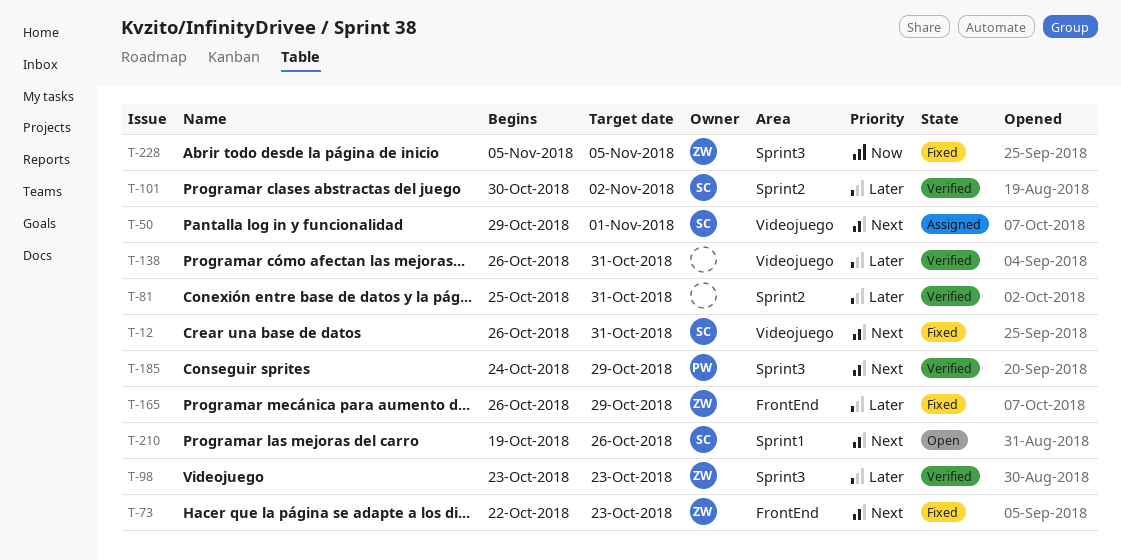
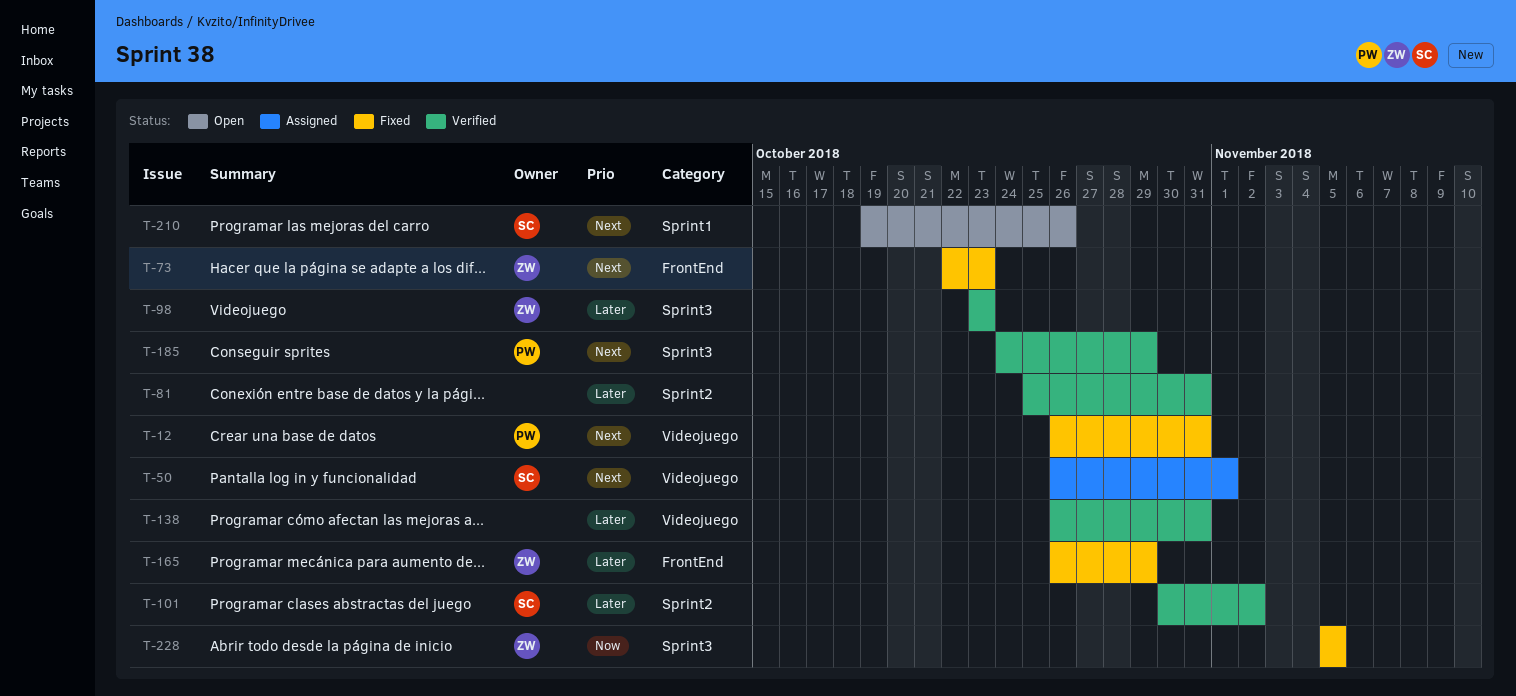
T-12, owner: SC -> PW
T-50, start: Oct 29 -> Oct 26

